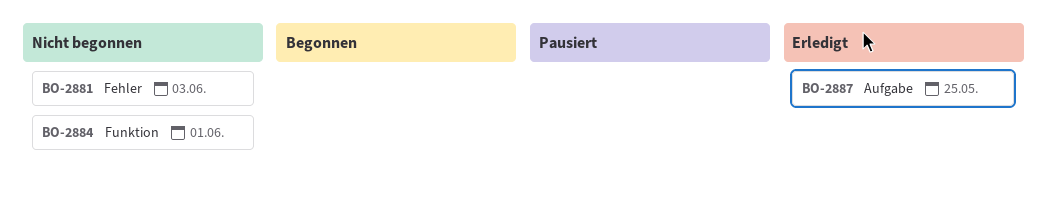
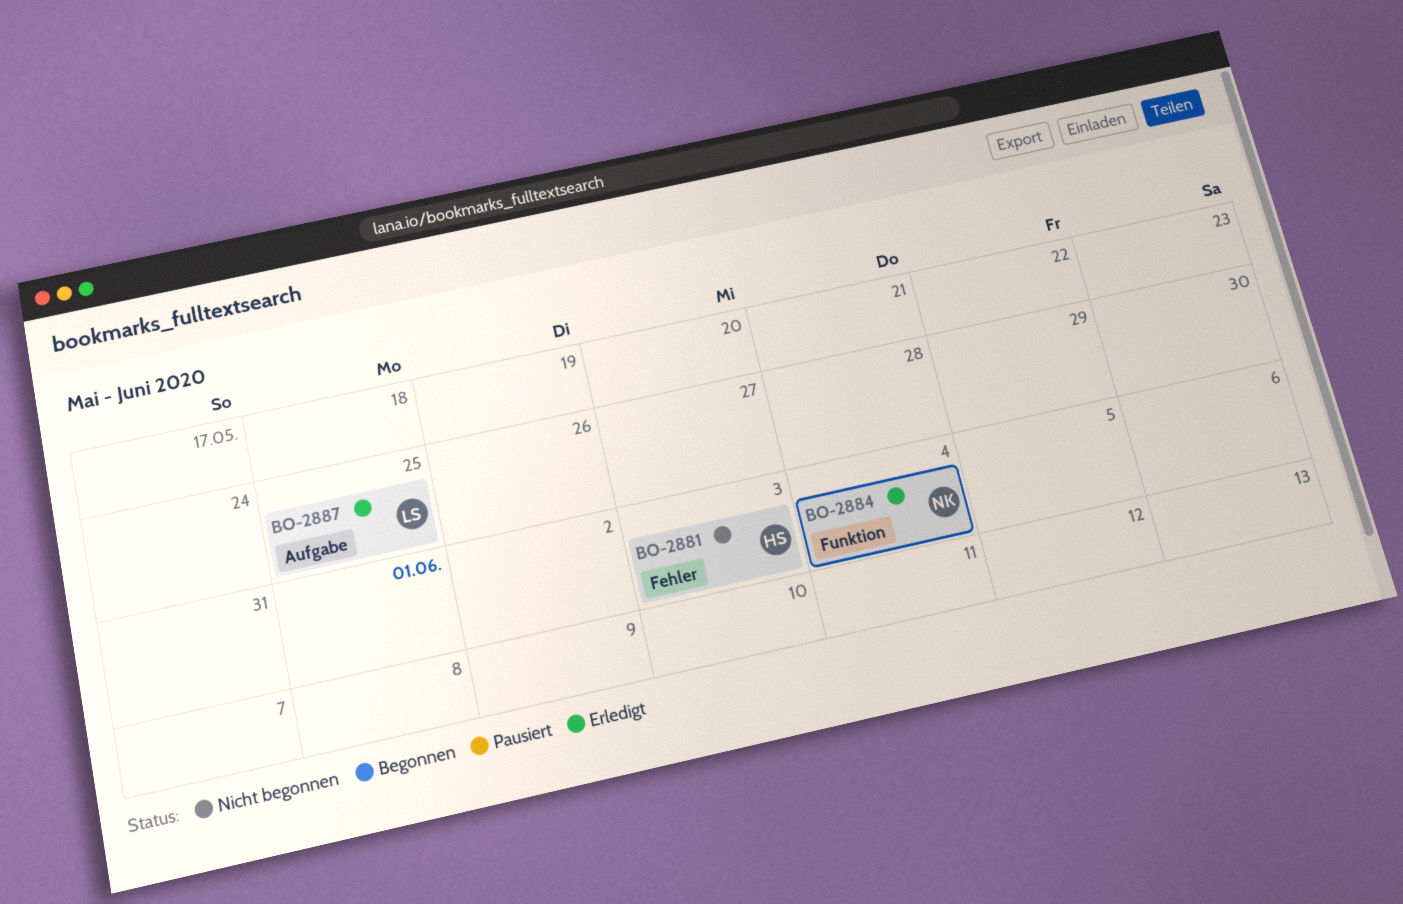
BO-2884, status: Nicht begonnen -> Erledigt
BO-2884, due: Jun 1 -> Jun 4

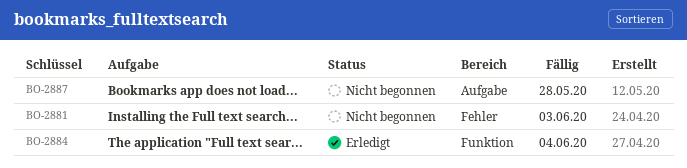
BO-2887, status: Erledigt -> Nicht begonnen
BO-2887, due: May 25 -> May 28

